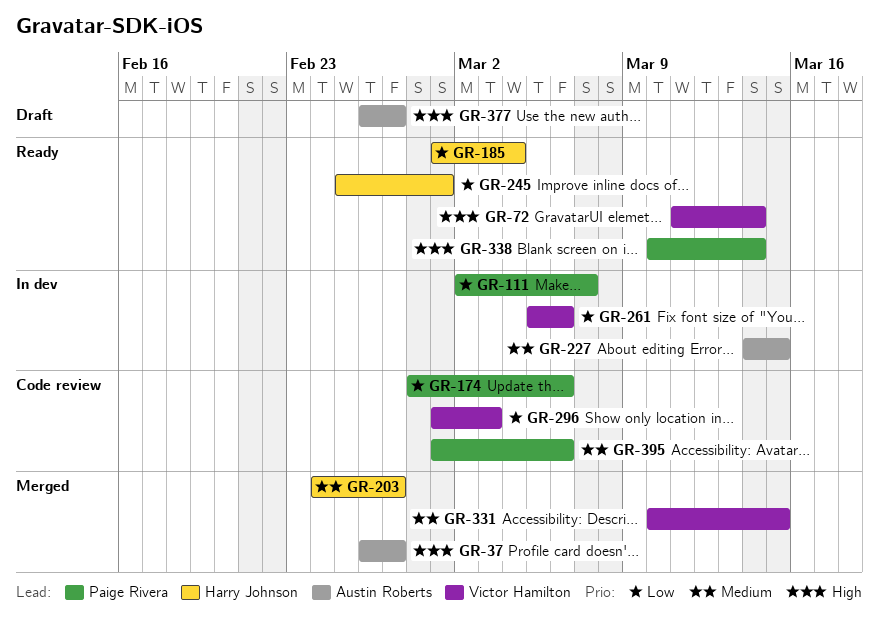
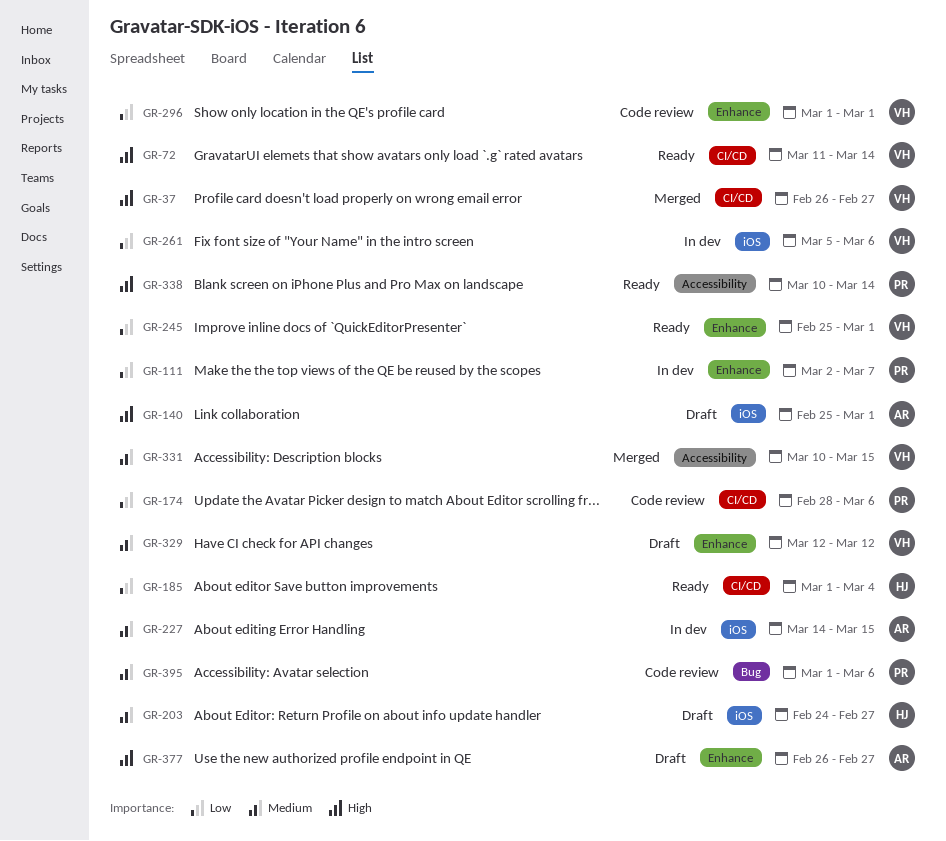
GR-37, owner: Austin Roberts -> Victor Hamilton
GR-140: none -> present
GR-203, status: Merged -> Draft
GR-245, owner: Harry Johnson -> Victor Hamilton
GR-296, due: Mar 3 -> Mar 1
GR-329: none -> present

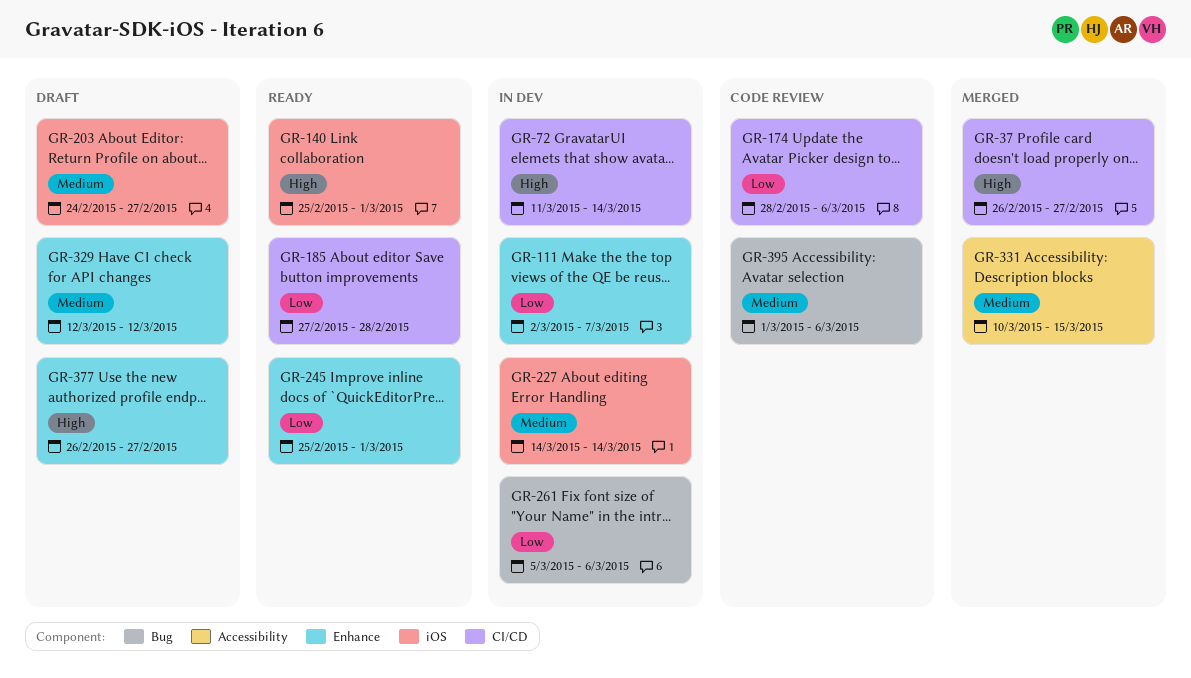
GR-72, status: Ready -> In dev
GR-140, status: Draft -> Ready
GR-185, start: Mar 1 -> Feb 27
GR-185, due: Mar 4 -> Feb 28
GR-227, due: Mar 15 -> Mar 14
GR-261, label: iOS -> Bug
GR-296: present -> none
GR-338: present -> none

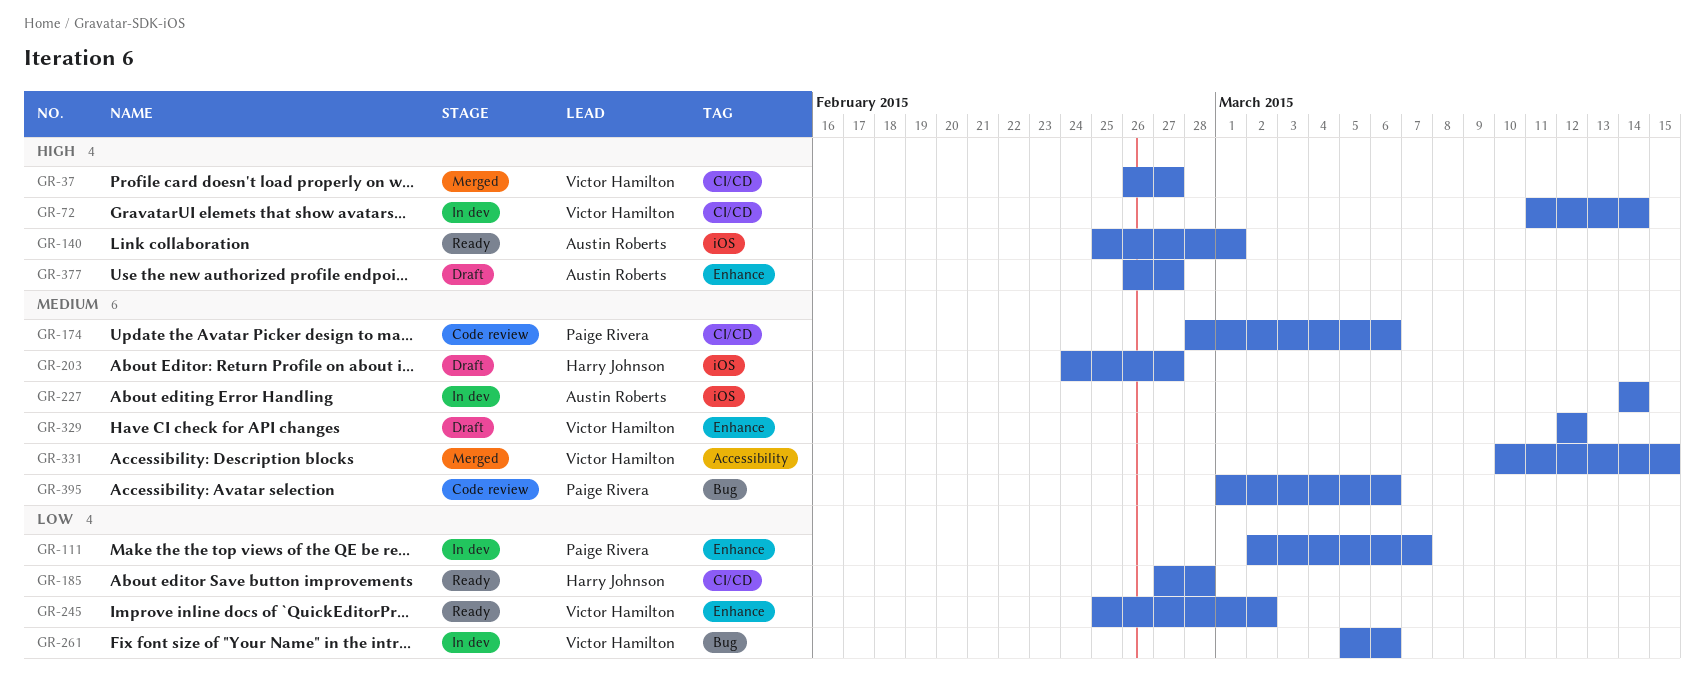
GR-174, priority: Low -> Medium
GR-245, due: Mar 1 -> Mar 2

